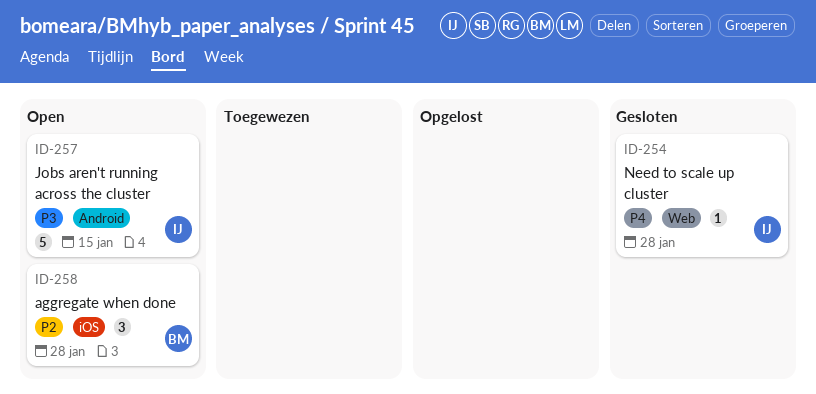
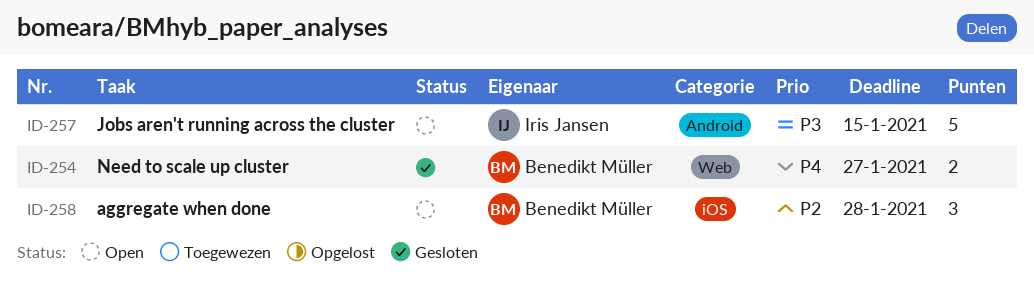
ID-254, owner: Iris Jansen -> Benedikt Müller
ID-254, estimate: 1 -> 2
ID-254, due: Jan 28 -> Jan 27

